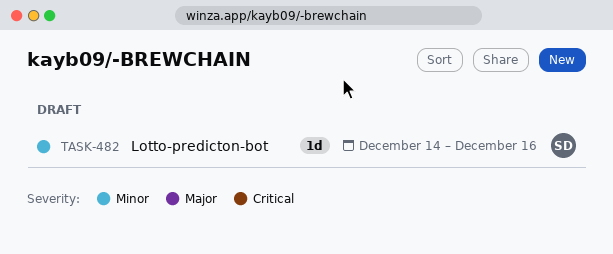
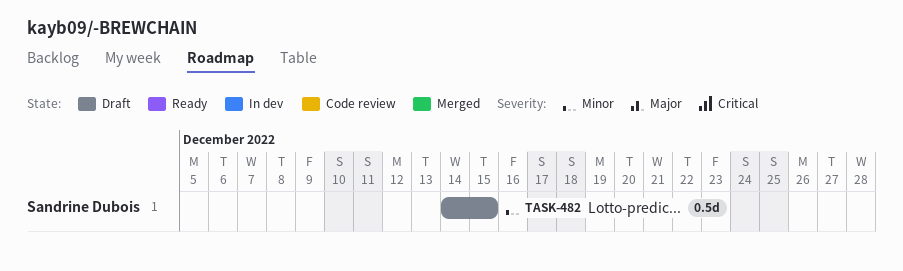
TASK-482, estimate: 1d -> 0.5d
TASK-482, due: Dec 16 -> Dec 15

